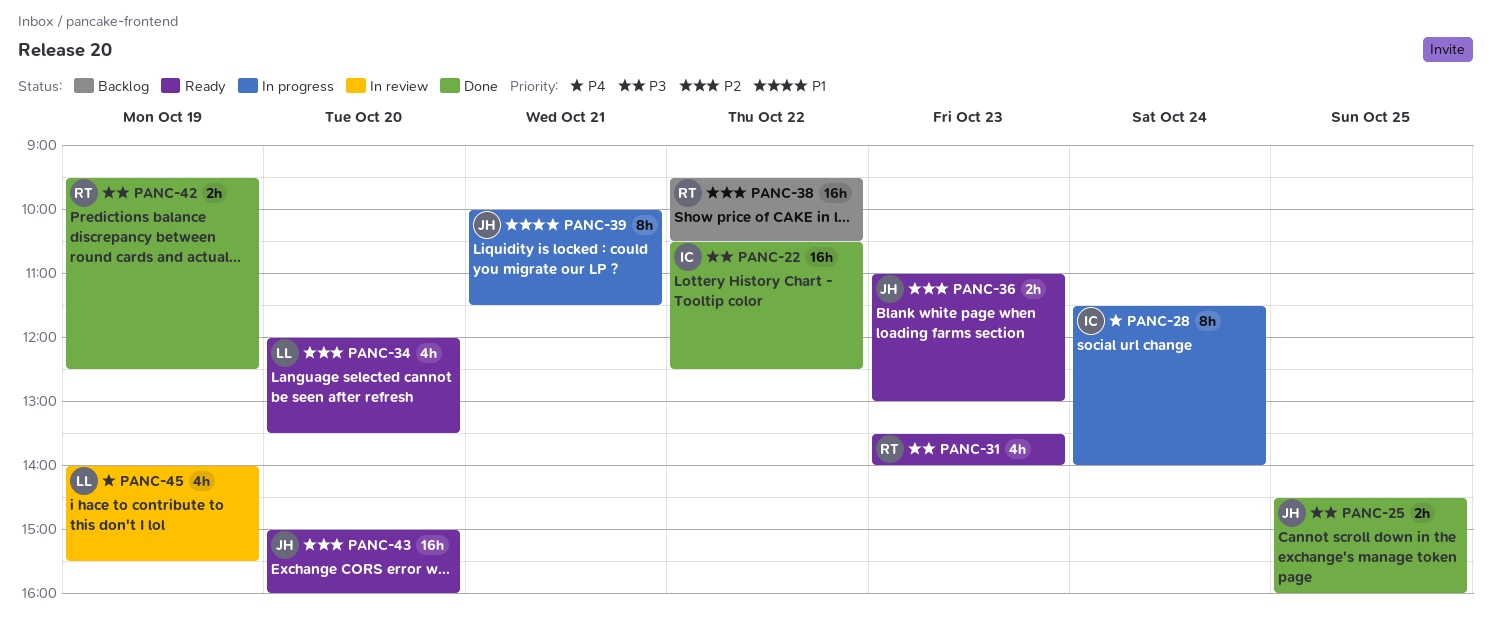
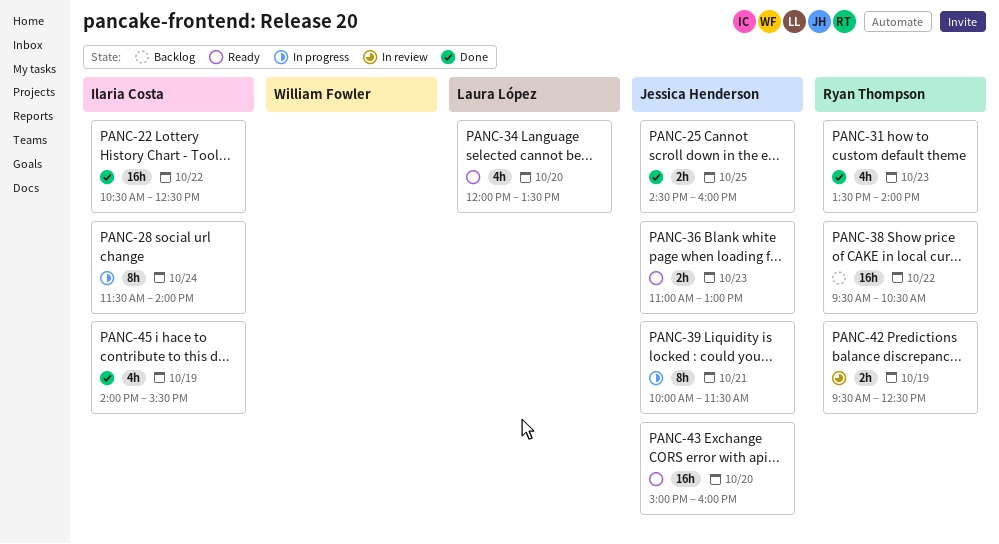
PANC-31, status: Ready -> Done
PANC-42, status: Done -> In review
PANC-45, status: In review -> Done
PANC-45, owner: Laura López -> Ilaria Costa

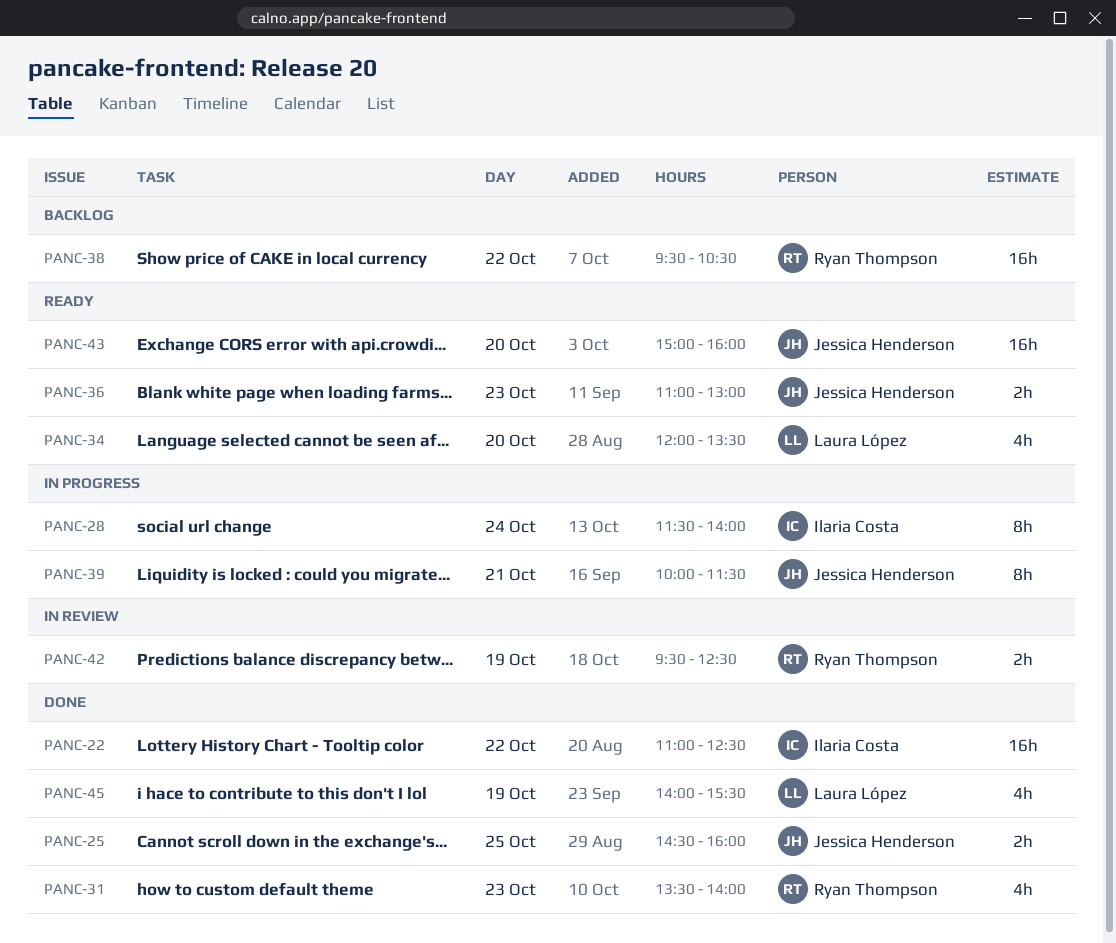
PANC-22, begins: 10:30 -> 11:00
PANC-45, owner: Ilaria Costa -> Laura López

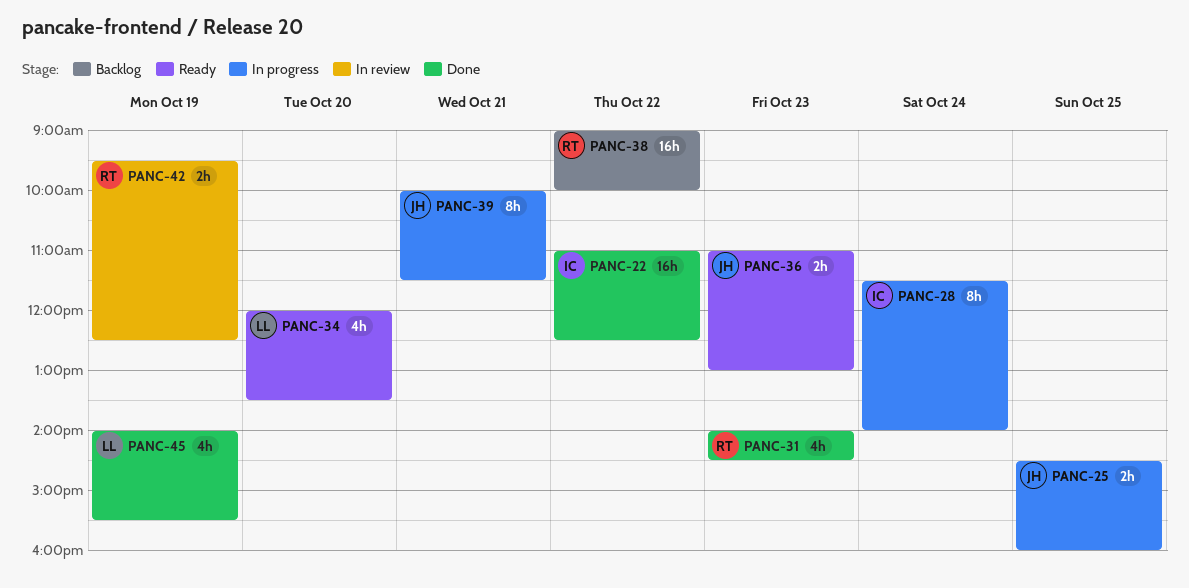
PANC-25, status: Done -> In progress
PANC-31, begins: 13:30 -> 14:00
PANC-31, ends: 14:00 -> 14:30
PANC-38, begins: 09:30 -> 09:00
PANC-38, ends: 10:30 -> 10:00
PANC-43: present -> none

